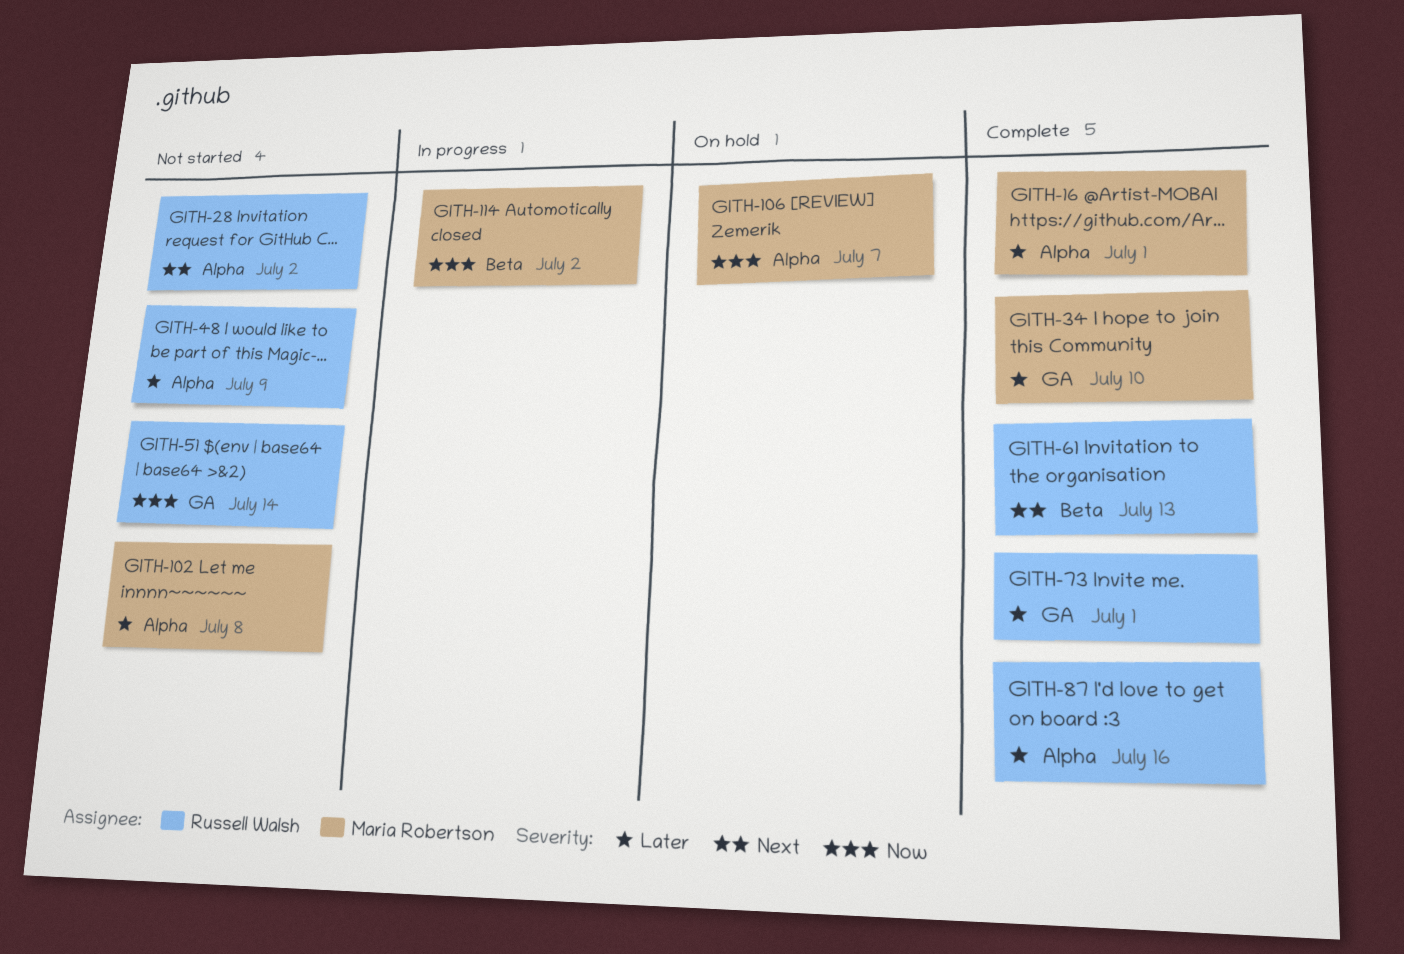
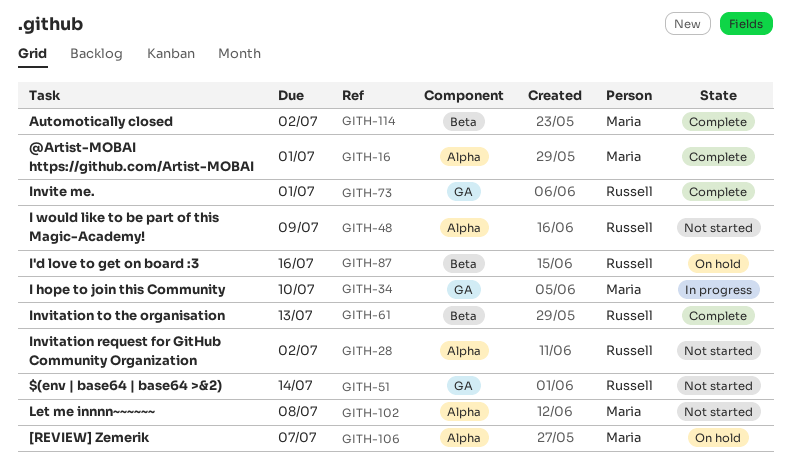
GITH-34, status: Complete -> In progress
GITH-87, status: Complete -> On hold
GITH-87, label: Alpha -> Beta
GITH-114, status: In progress -> Complete

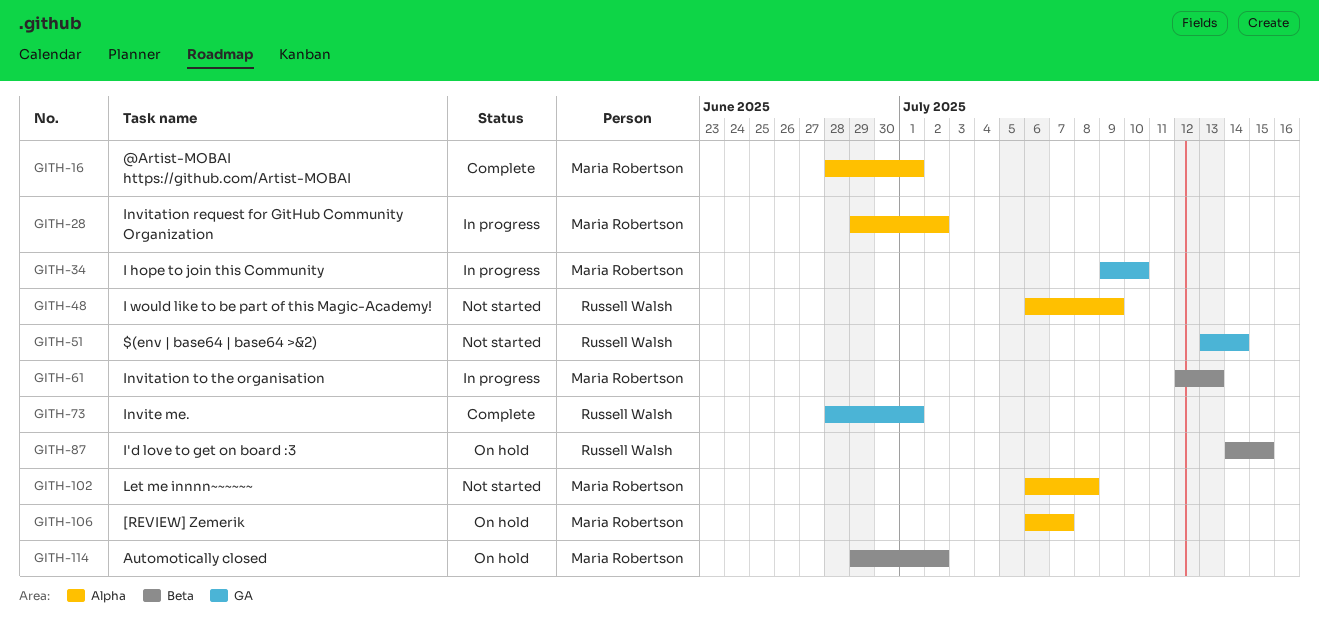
GITH-28, status: Not started -> In progress
GITH-28, owner: Russell Walsh -> Maria Robertson
GITH-61, status: Complete -> In progress
GITH-61, owner: Russell Walsh -> Maria Robertson
GITH-87, due: Jul 16 -> Jul 15
GITH-114, status: Complete -> On hold

